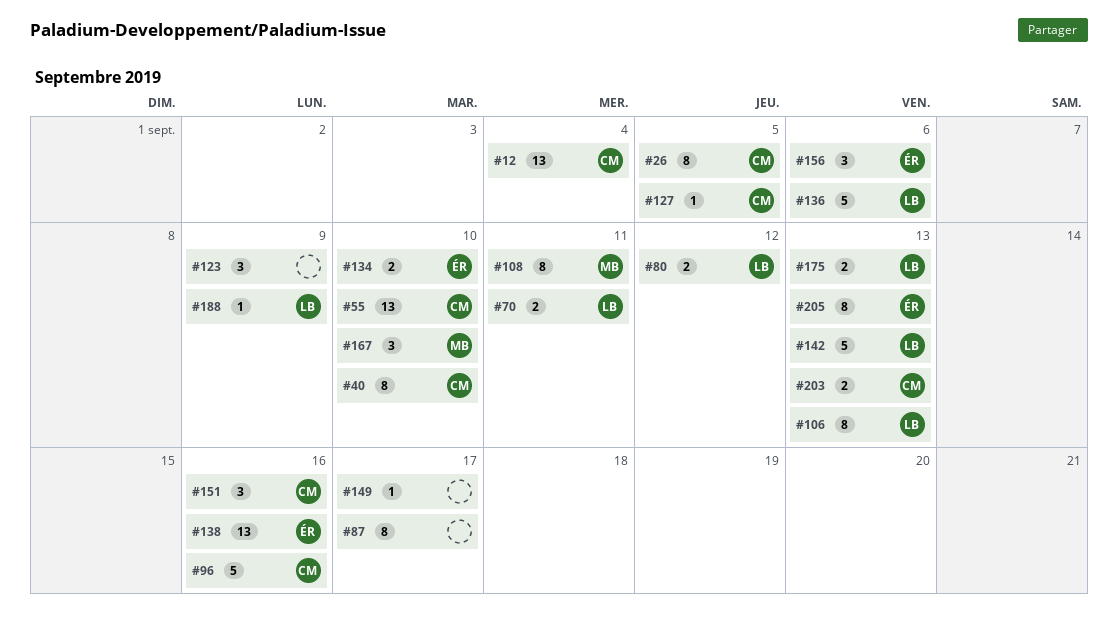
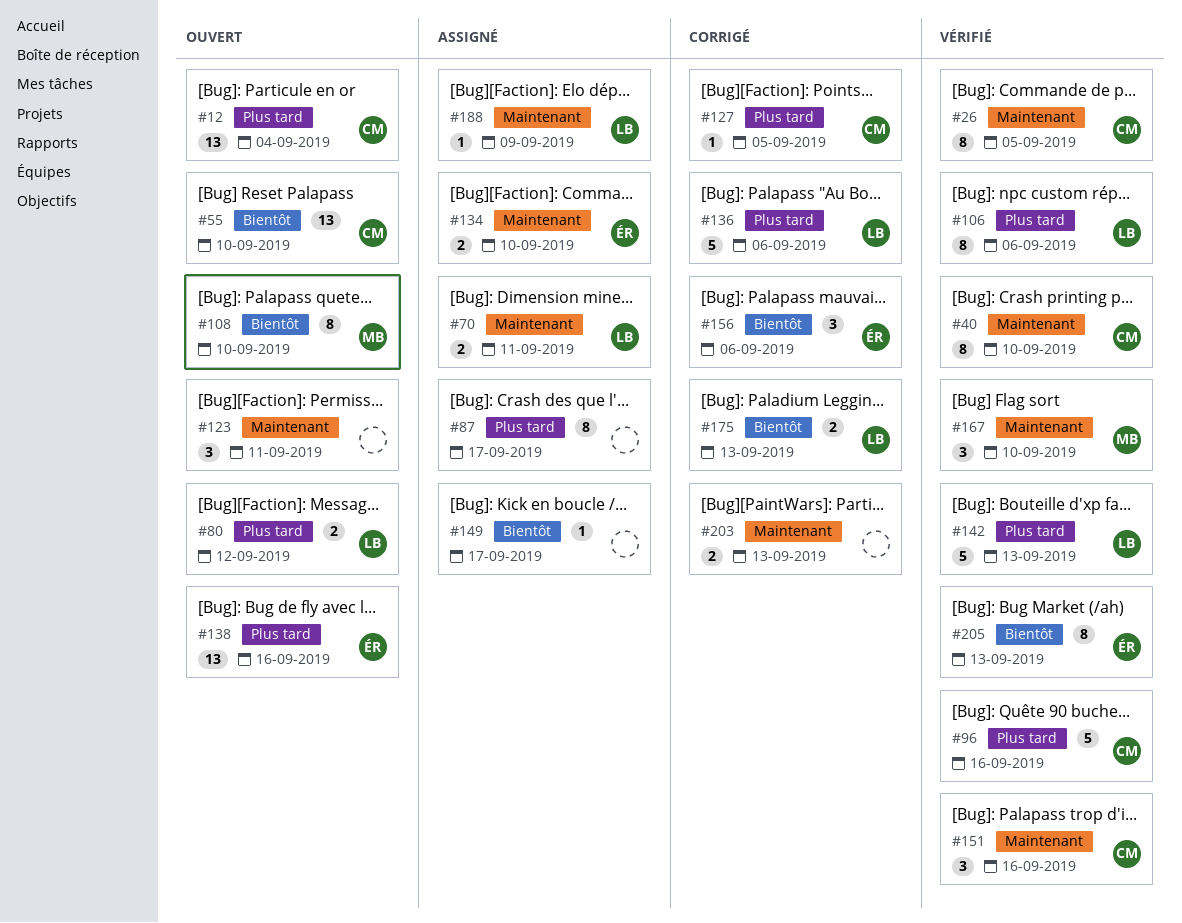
#106, due: Sep 13 -> Sep 6
#108, due: Sep 11 -> Sep 10
#123, due: Sep 9 -> Sep 11
#203, owner: CM -> none

